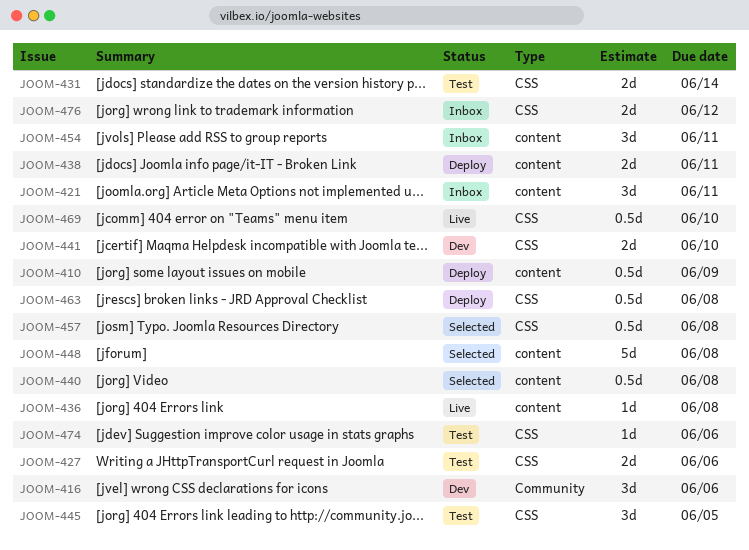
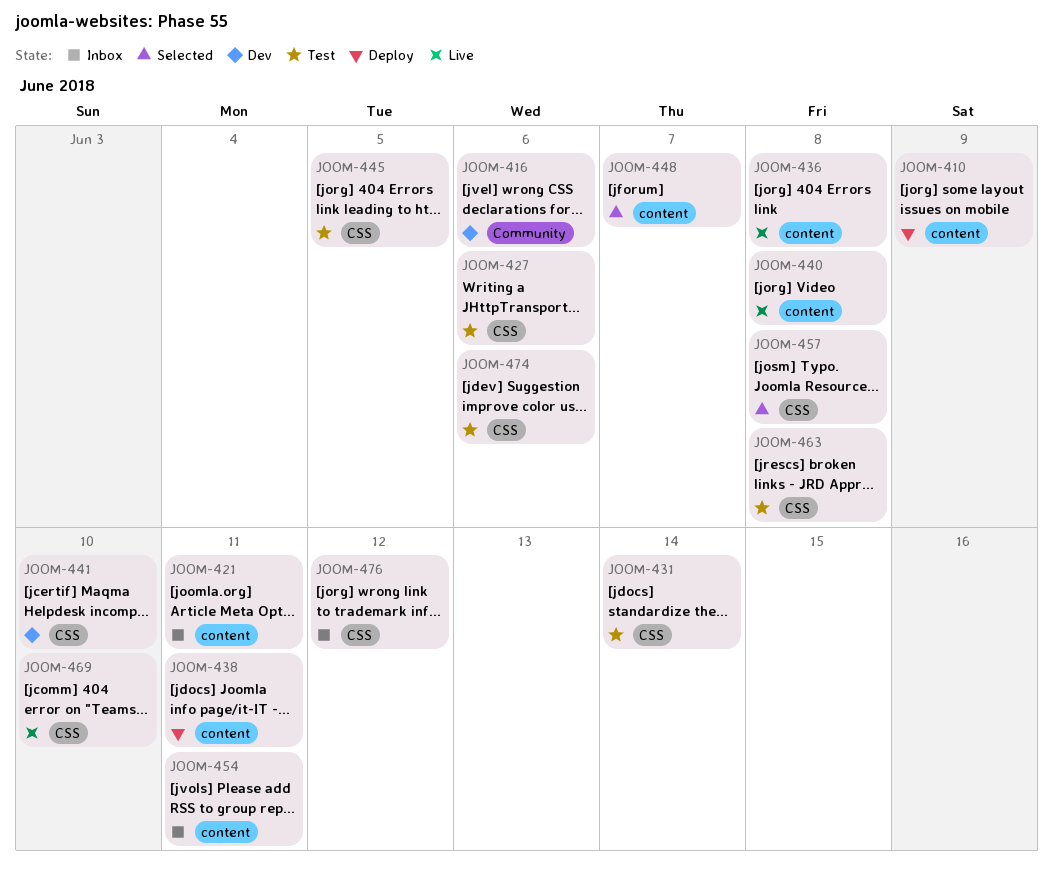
JOOM-440, status: Selected -> Live
JOOM-448, due: Jun 8 -> Jun 7
JOOM-463, status: Deploy -> Test

